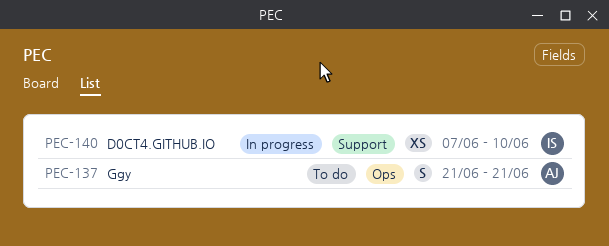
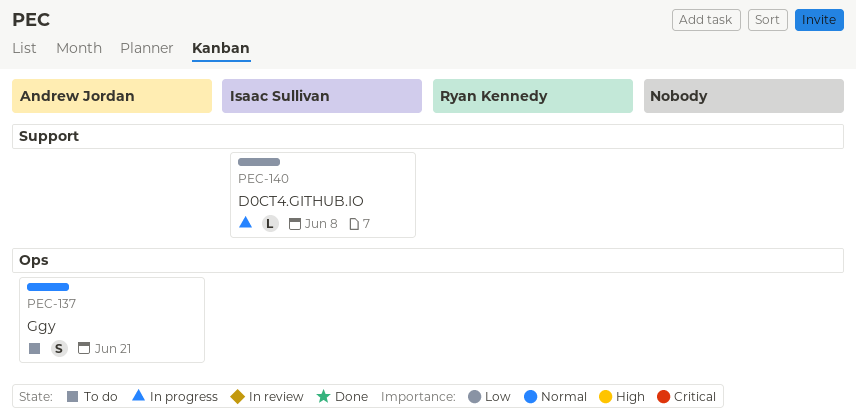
PEC-140, estimate: XS -> L
PEC-140, due: Jun 10 -> Jun 8

